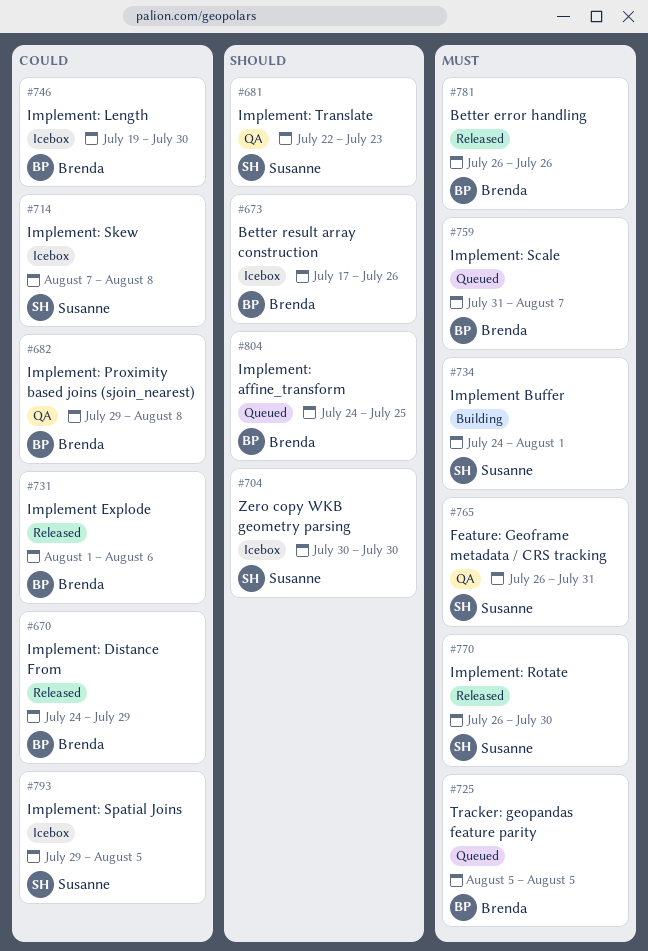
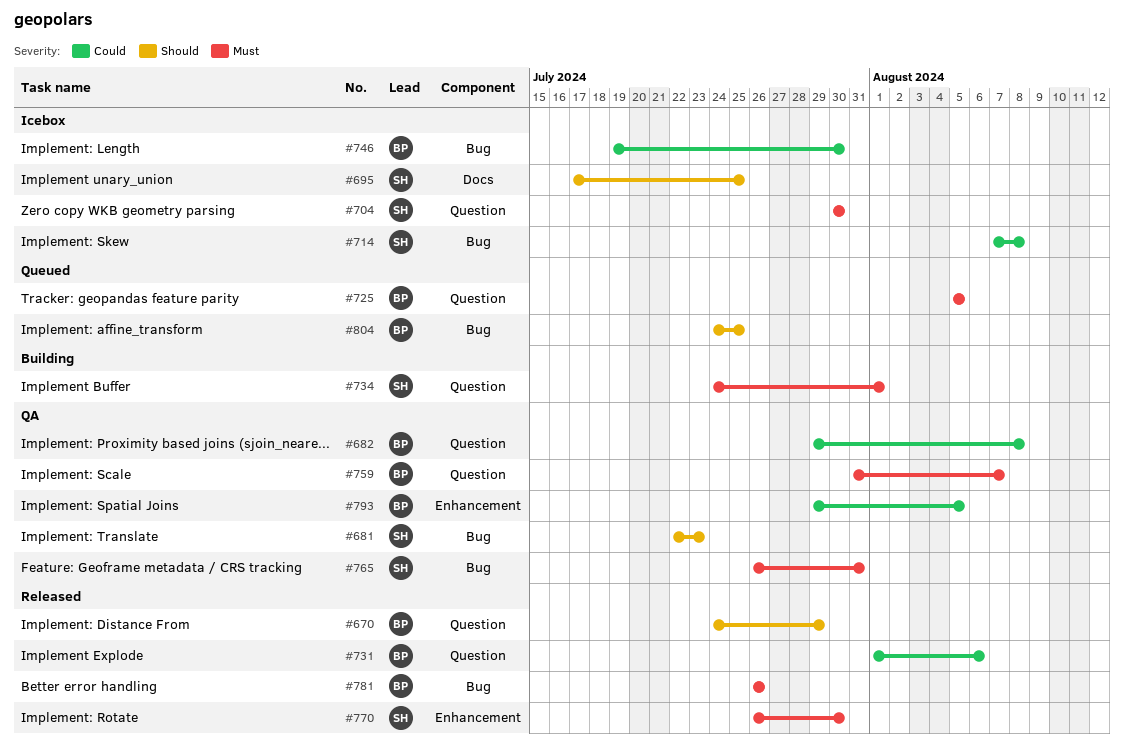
#670, priority: Could -> Should
#673: present -> none
#695: none -> present
#704, priority: Should -> Must
#759, status: Queued -> QA
#793, status: Icebox -> QA
#793, owner: Susanne -> Brenda

